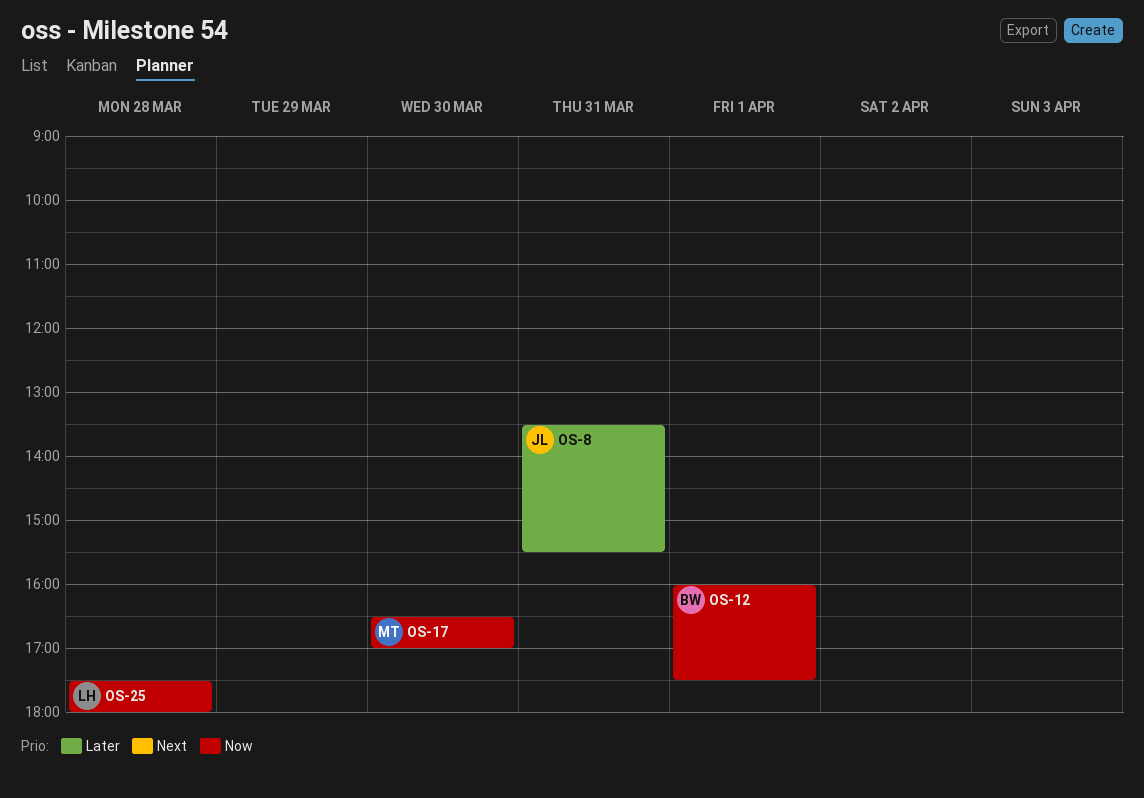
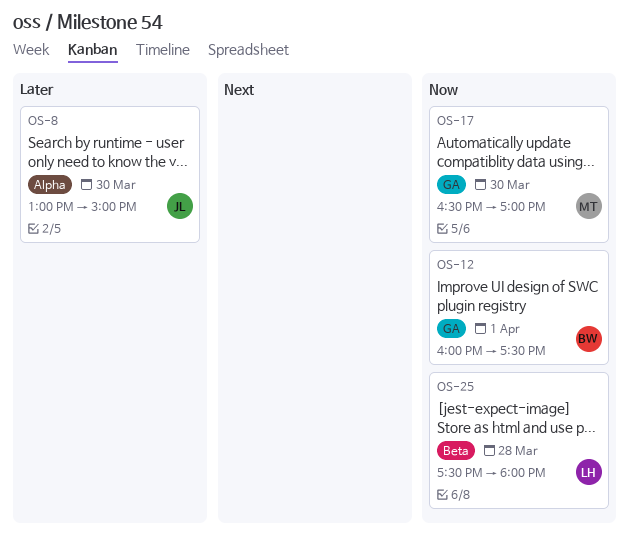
OS-8, day: Mar 31 -> Mar 30
OS-8, begins: 13:30 -> 13:00
OS-8, ends: 15:30 -> 15:00

